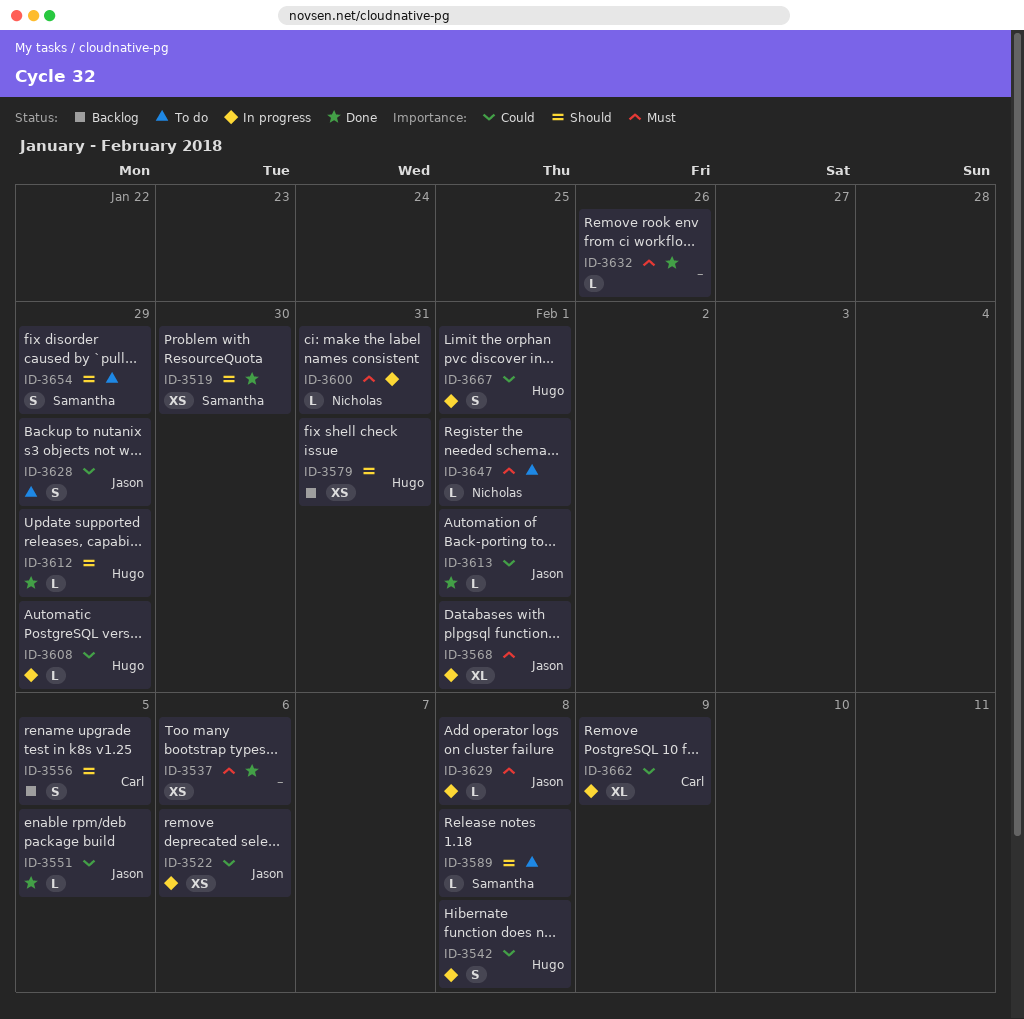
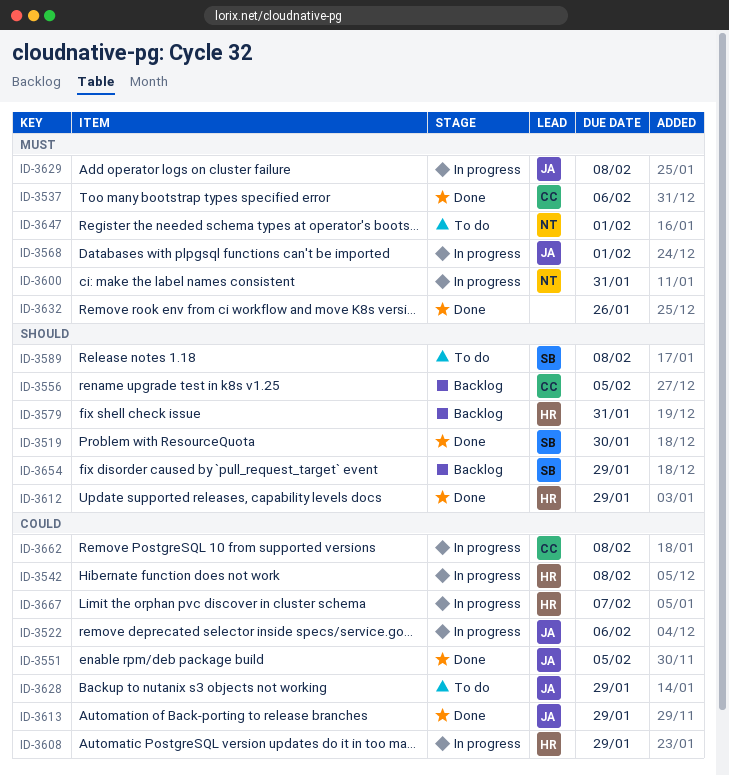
ID-3537, owner: none -> Carl
ID-3613, due: Feb 1 -> Jan 29
ID-3654, status: To do -> Backlog
ID-3662, due: Feb 9 -> Feb 8
ID-3667, due: Feb 1 -> Feb 7

